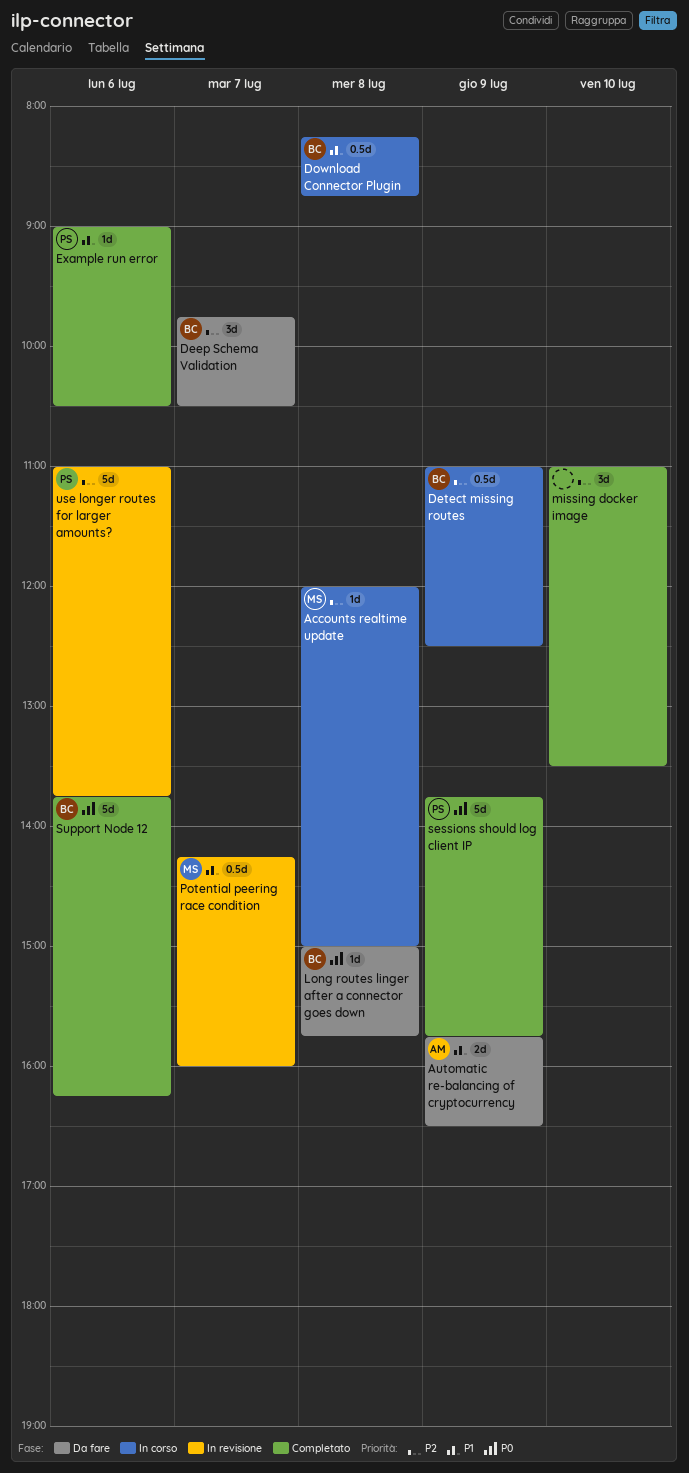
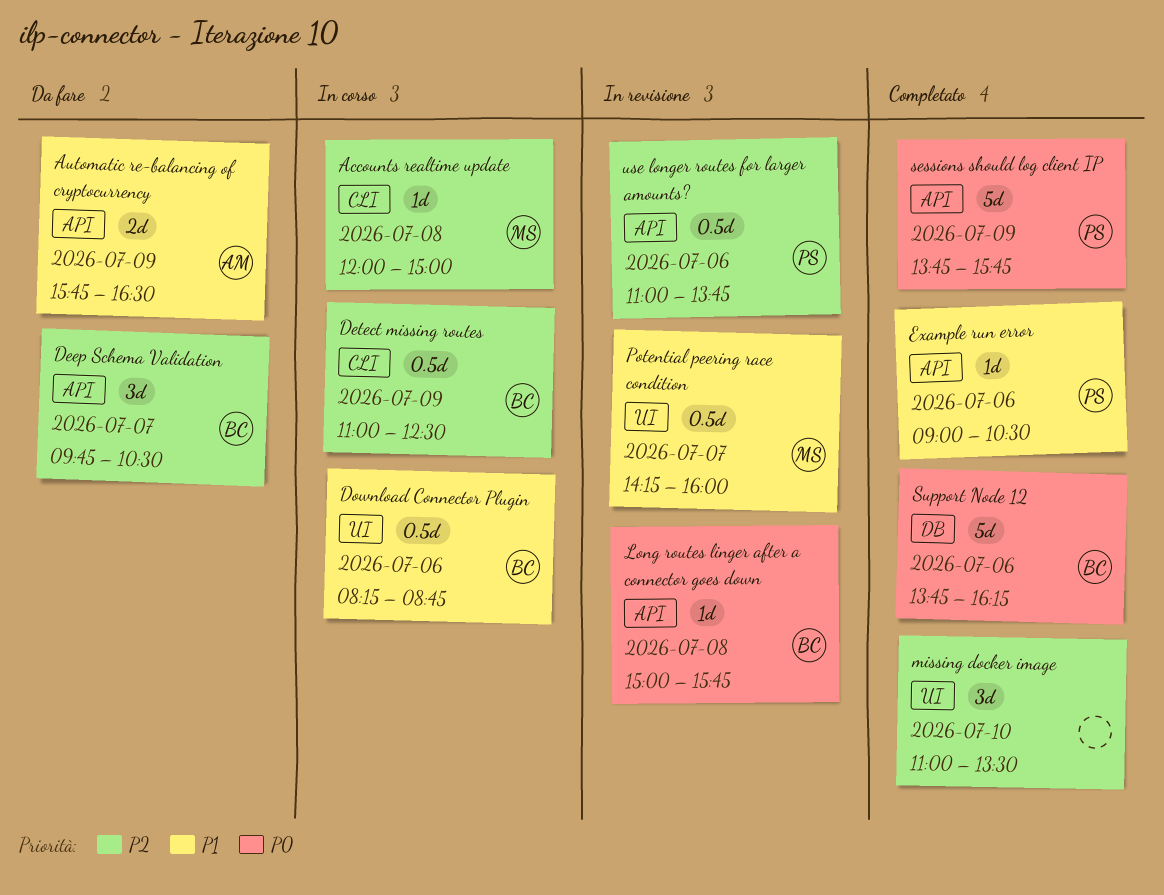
Download Connector Plugin, day: Jul 8 -> Jul 6
Long routes linger after a connector goes down, status: Da fare -> In revisione
use longer routes for larger amounts?, estimate: 5d -> 0.5d

